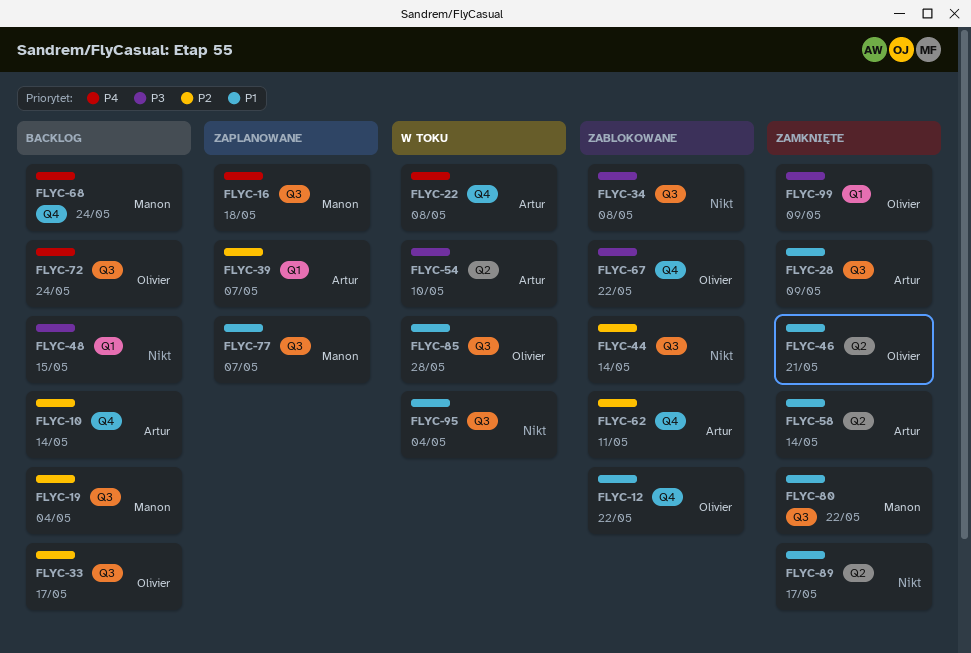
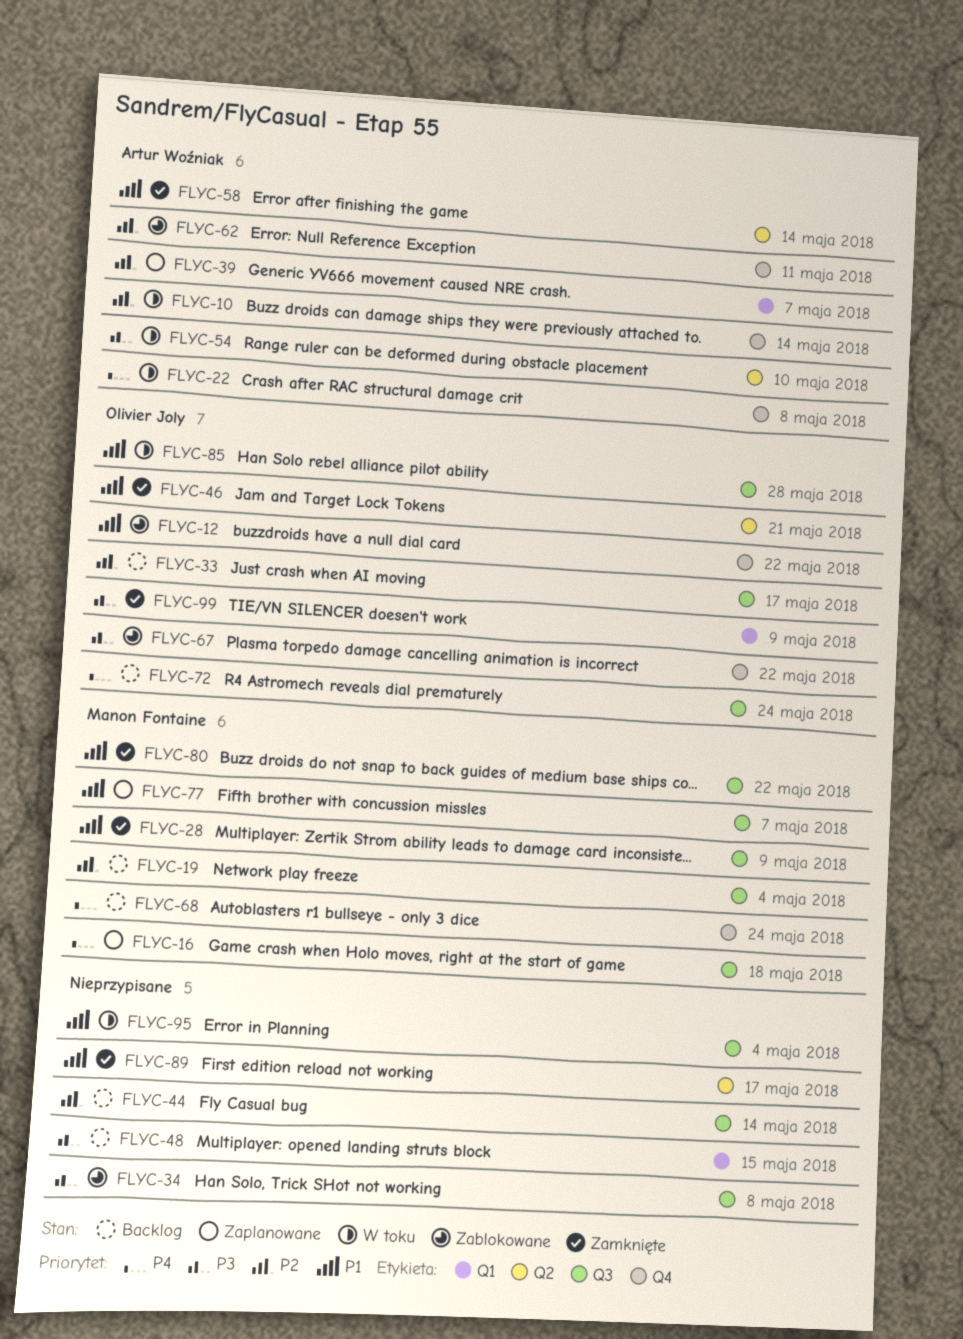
FLYC-10, status: Backlog -> W toku
FLYC-28, owner: Artur Woźniak -> Manon Fontaine
FLYC-44, status: Zablokowane -> Backlog

